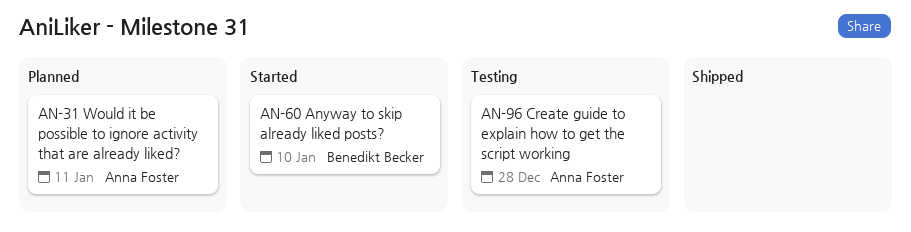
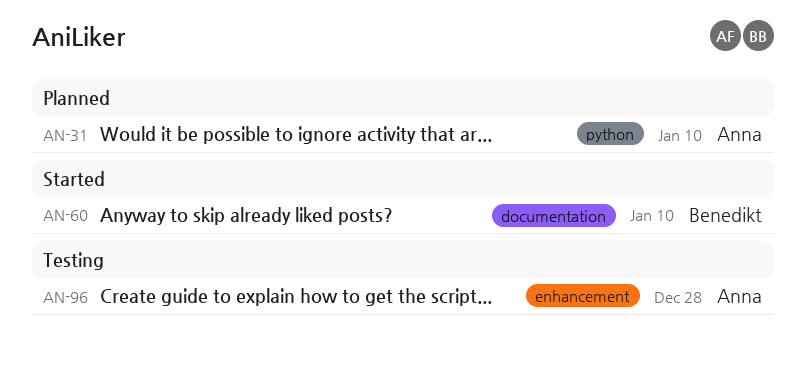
AN-31, due: Jan 11 -> Jan 10

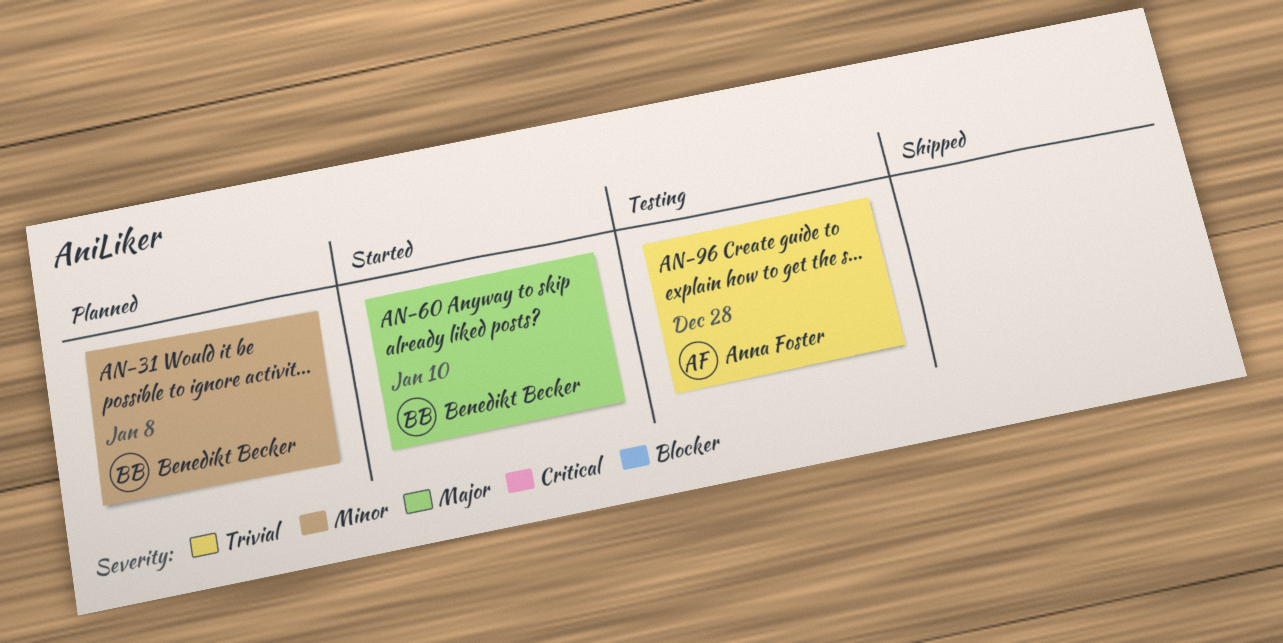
AN-31, owner: Anna Foster -> Benedikt Becker
AN-31, due: Jan 10 -> Jan 8

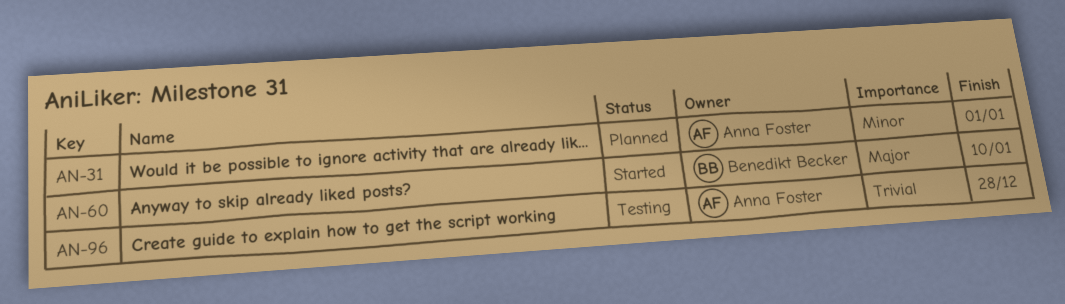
AN-31, owner: Benedikt Becker -> Anna Foster
AN-31, due: Jan 8 -> Jan 1

